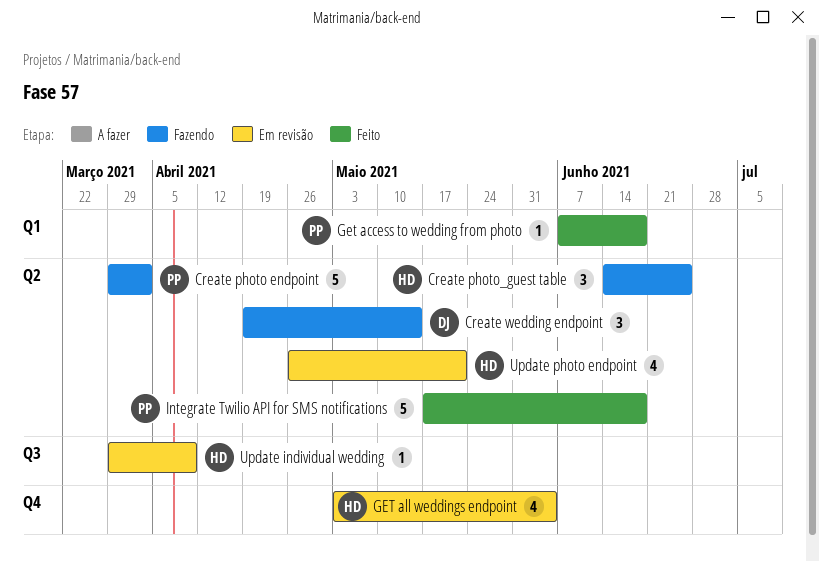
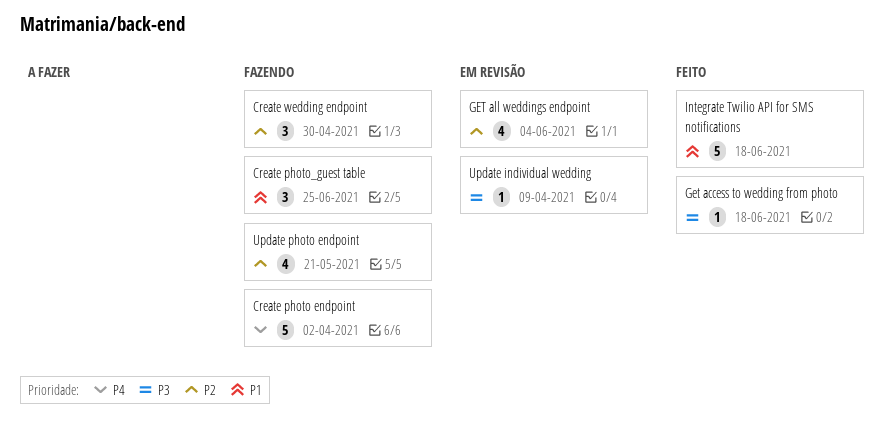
Create wedding endpoint, due: May 14 -> Apr 30
Update photo endpoint, status: Em revisão -> Fazendo

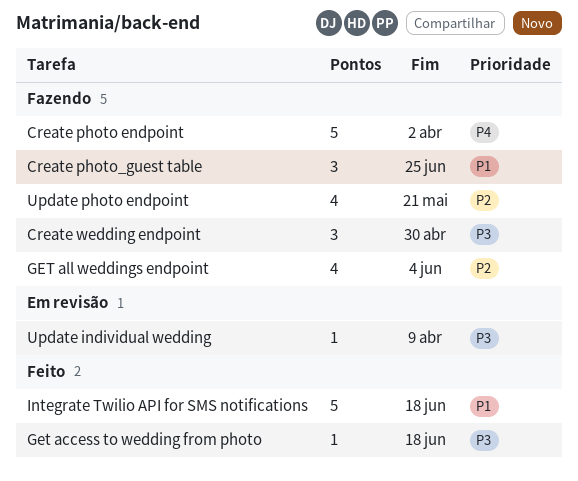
Create wedding endpoint, priority: P2 -> P3
GET all weddings endpoint, status: Em revisão -> Fazendo

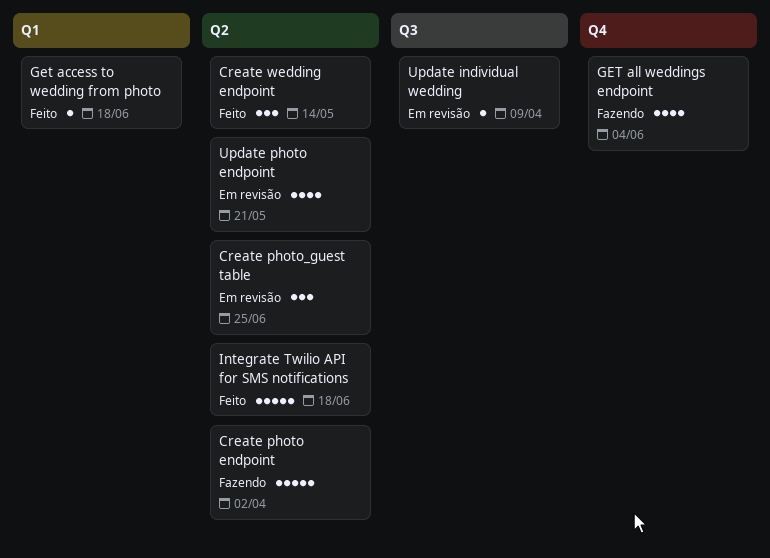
Create photo_guest table, status: Fazendo -> Em revisão
Create wedding endpoint, status: Fazendo -> Feito
Create wedding endpoint, due: Apr 30 -> May 14
Update photo endpoint, status: Fazendo -> Em revisão

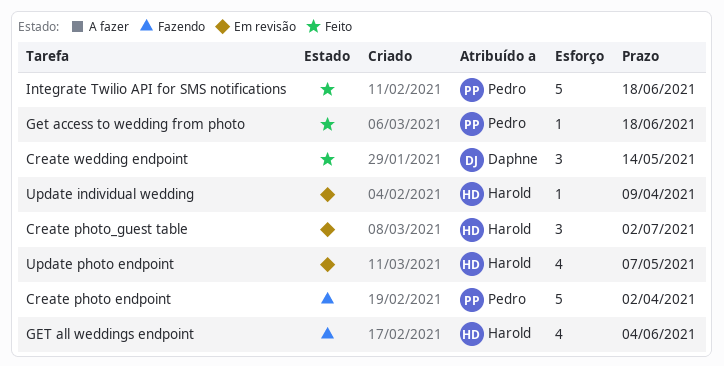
Create photo_guest table, due: Jun 25 -> Jul 2
Update photo endpoint, due: May 21 -> May 7

